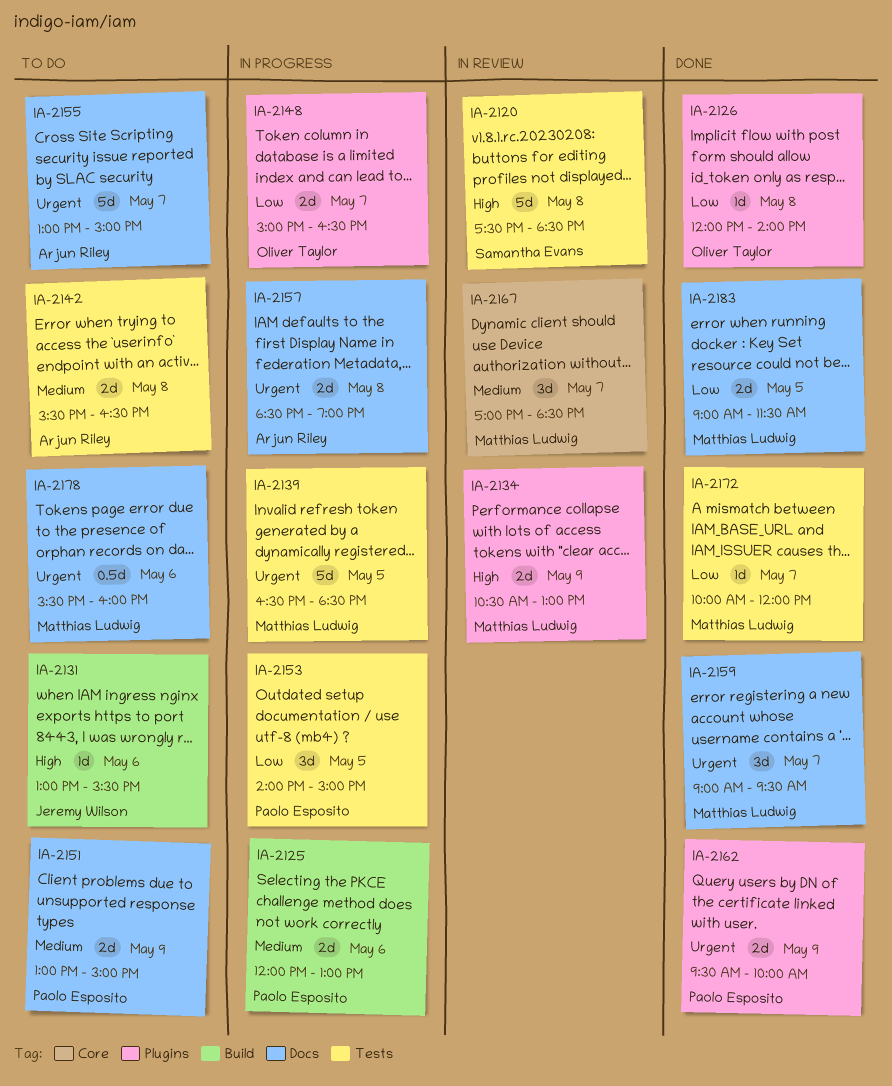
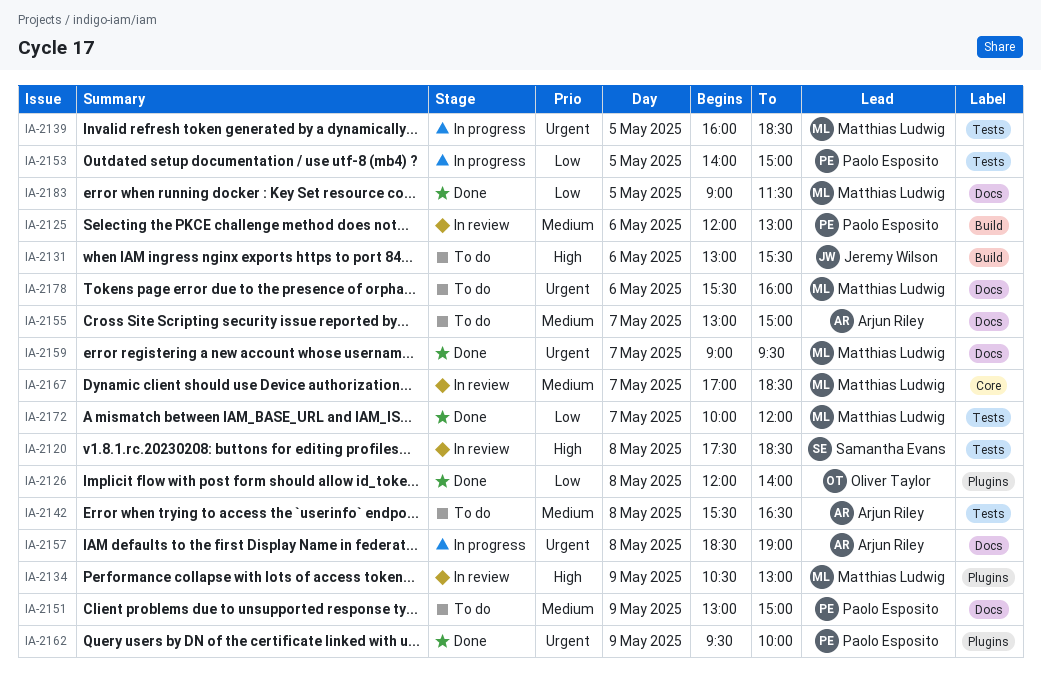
IA-2125, status: In progress -> In review
IA-2139, begins: 16:30 -> 16:00
IA-2148: present -> none
IA-2155, priority: Urgent -> Medium

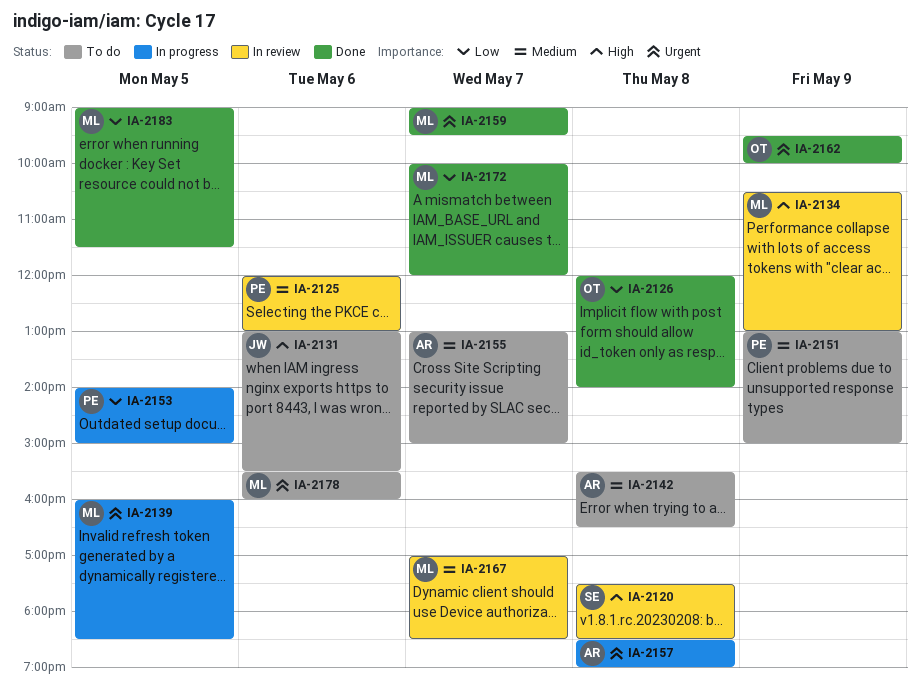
IA-2162, owner: Paolo Esposito -> Oliver Taylor

